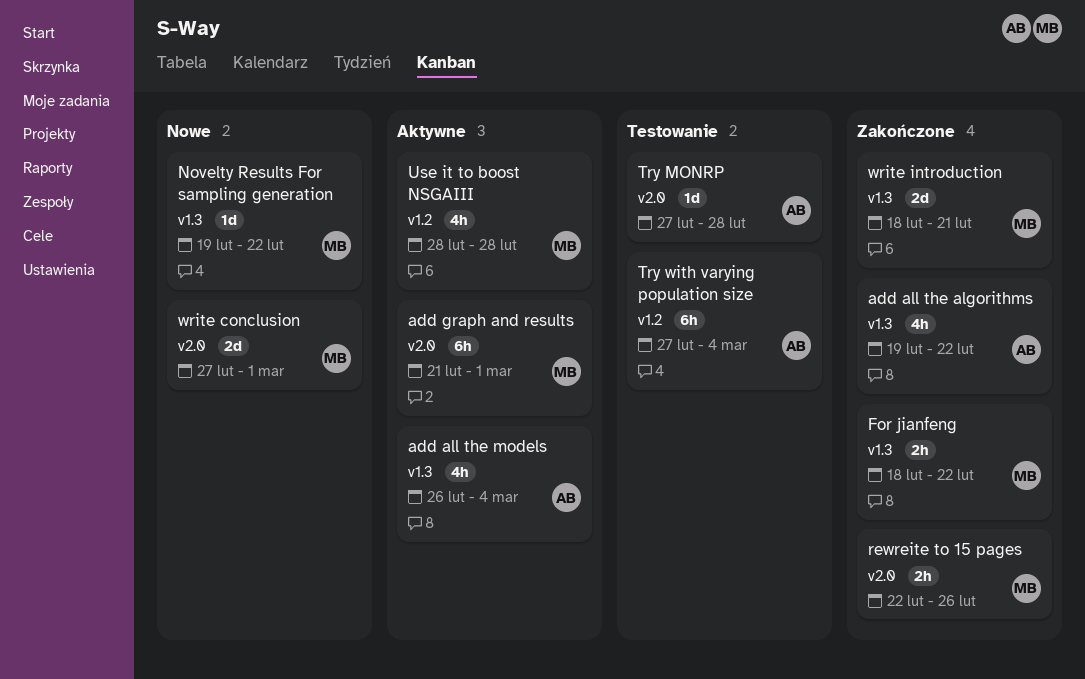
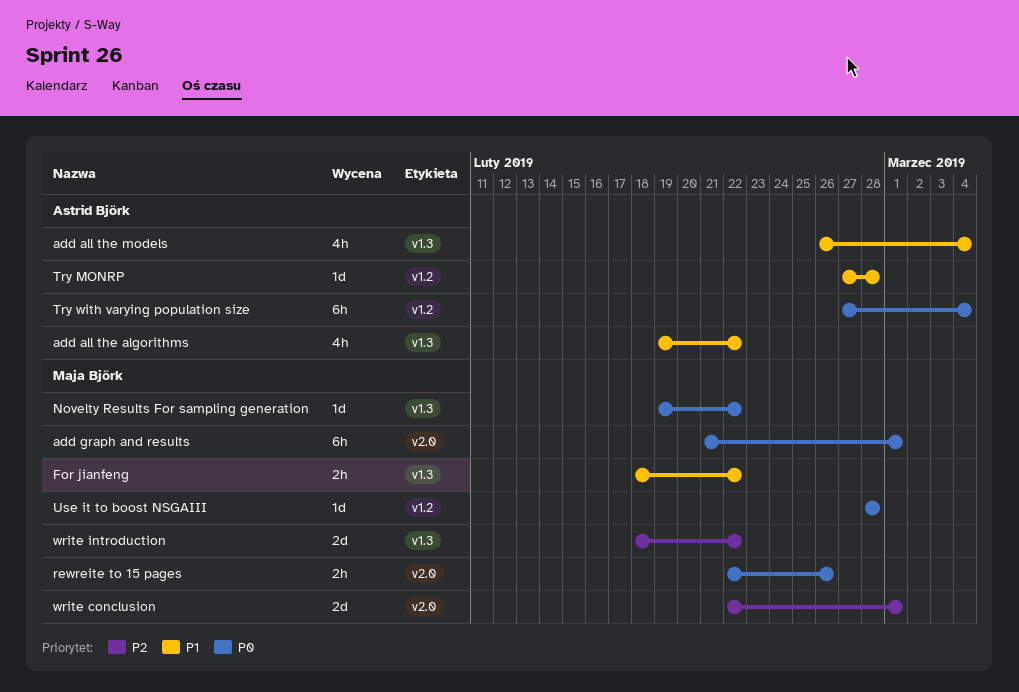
Try MONRP, label: v2.0 -> v1.2
Use it to boost NSGAIII, estimate: 4h -> 1d
write conclusion, start: Feb 27 -> Feb 22
write introduction, due: Feb 21 -> Feb 22

